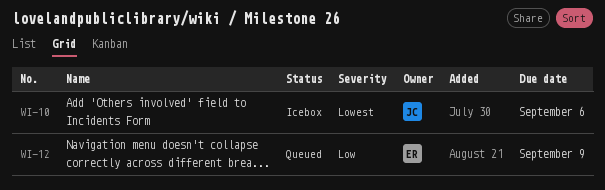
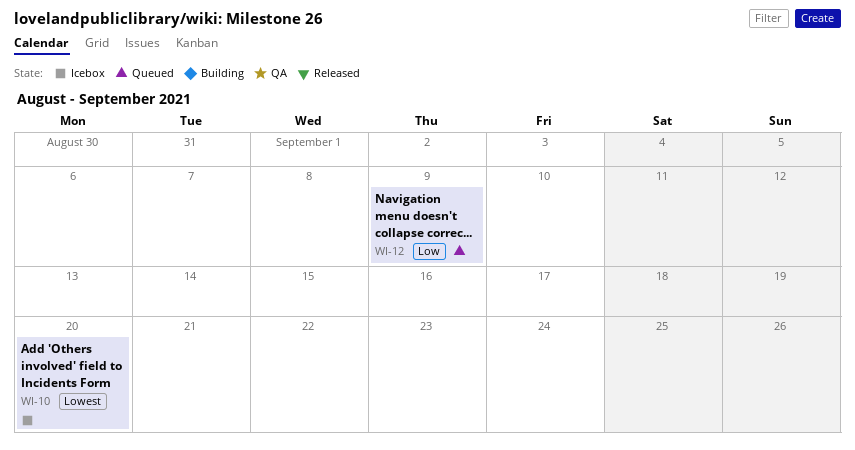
WI-10, due: Sep 6 -> Sep 20

